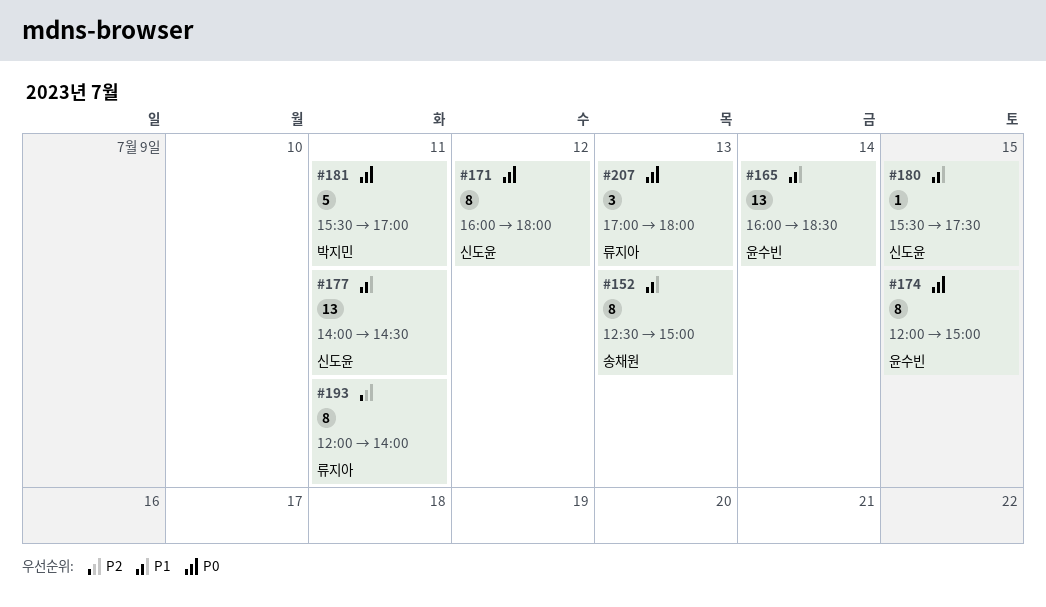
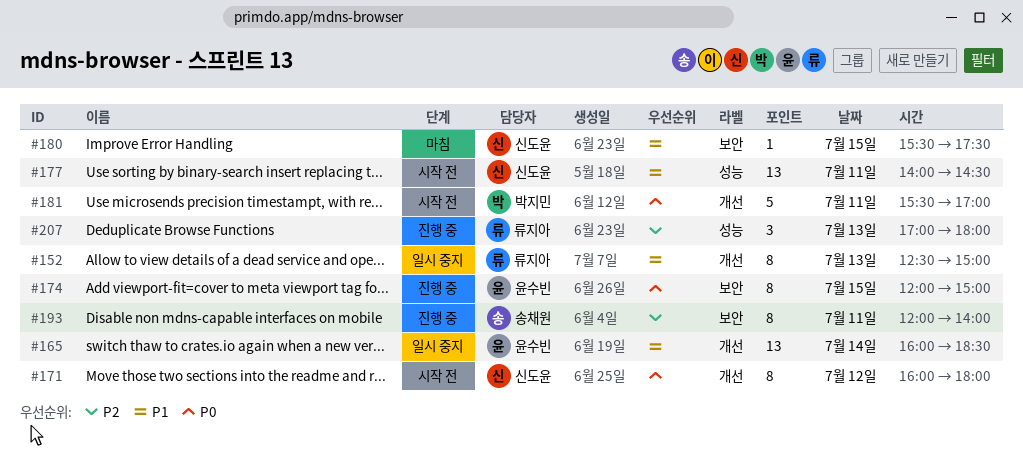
#152, owner: 송채원 -> 류지아
#193, owner: 류지아 -> 송채원
#207, priority: P0 -> P2

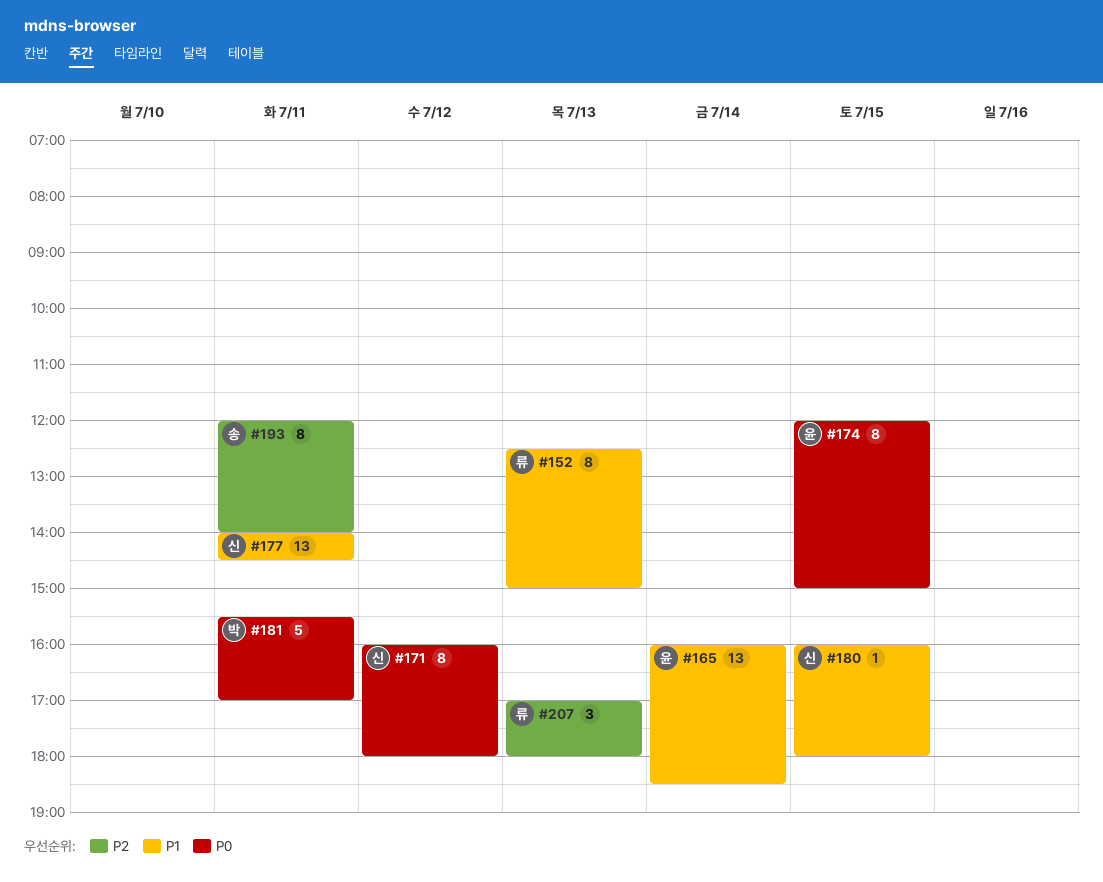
#180, begins: 15:30 -> 16:00
#180, ends: 17:30 -> 18:00

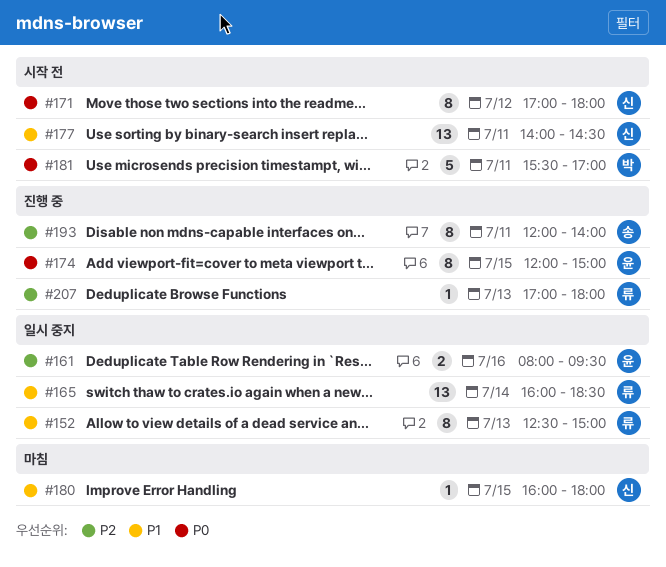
#161: none -> present
#165, owner: 윤 -> 류
#171, begins: 16:00 -> 17:00
#207, estimate: 3 -> 1

